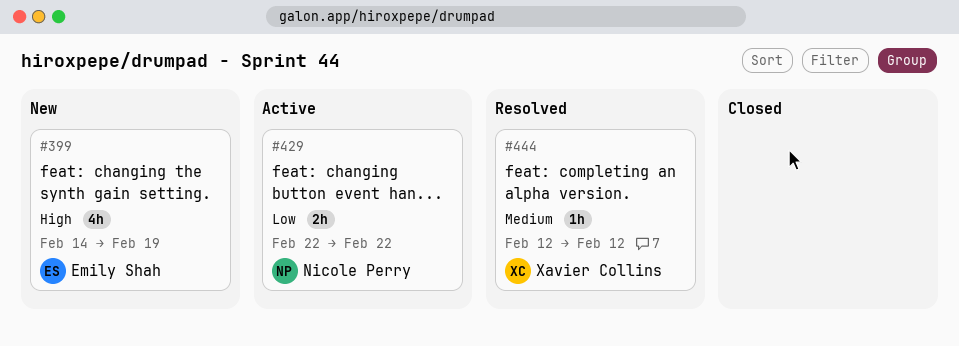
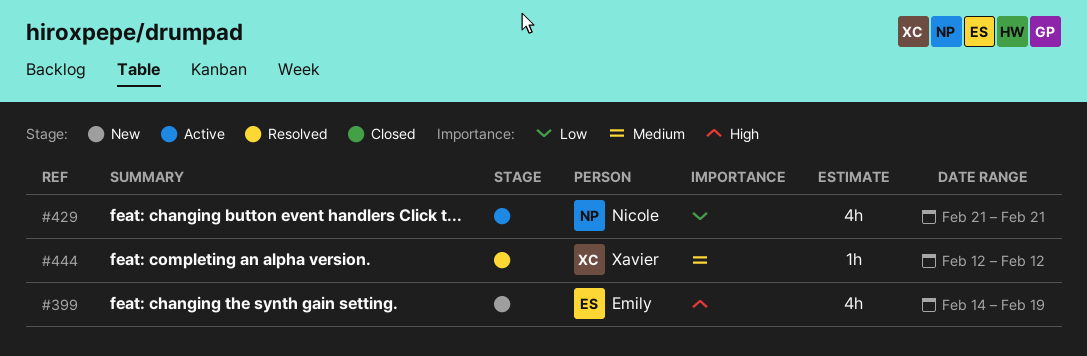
#429, estimate: 2h -> 4h
#429, start: Feb 22 -> Feb 21
#429, due: Feb 22 -> Feb 21

